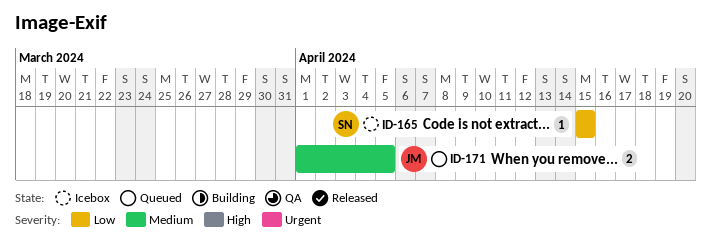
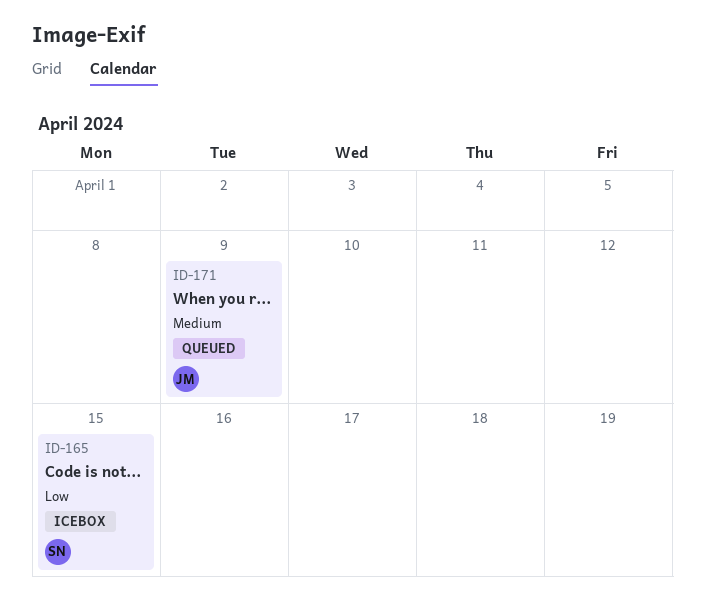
ID-171, due: Apr 5 -> Apr 9

